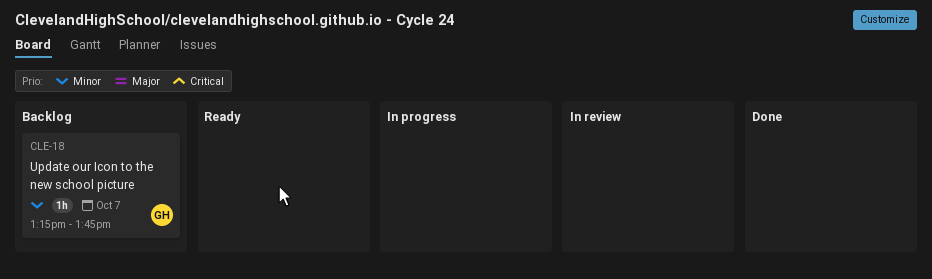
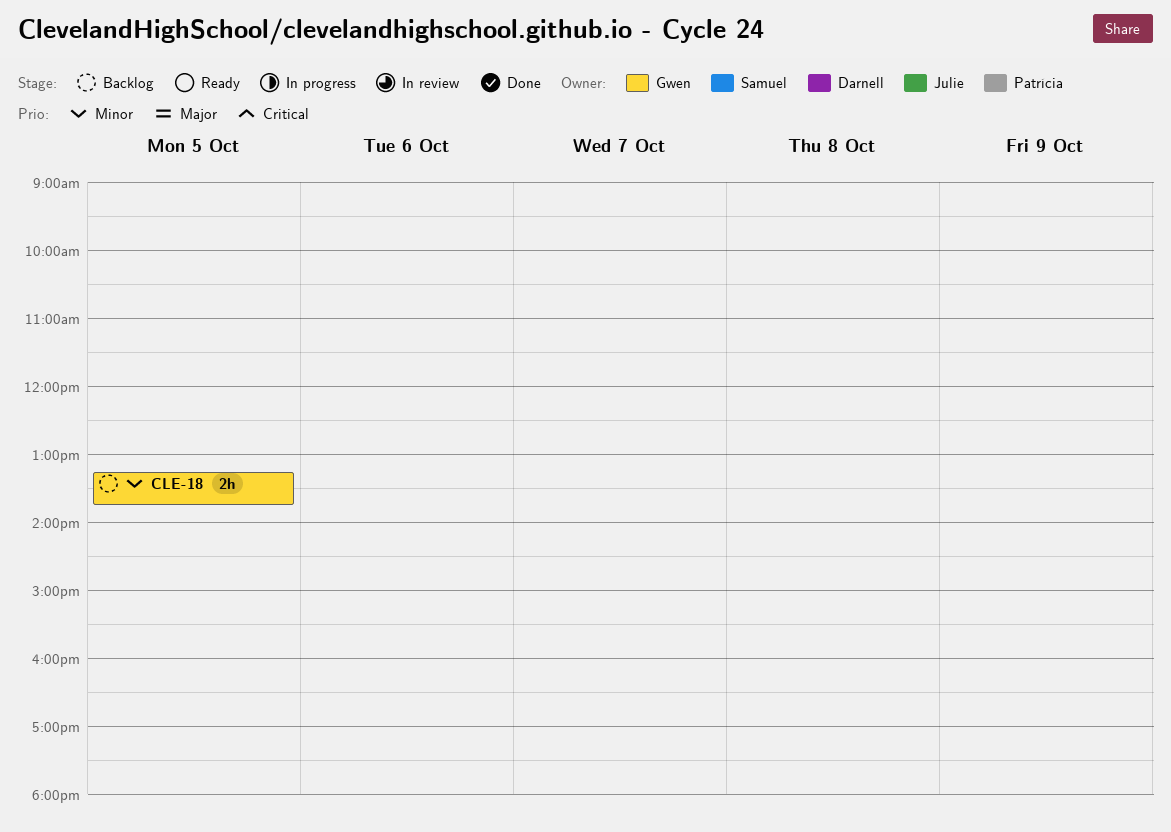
CLE-18, estimate: 1h -> 2h
CLE-18, day: Oct 7 -> Oct 5

